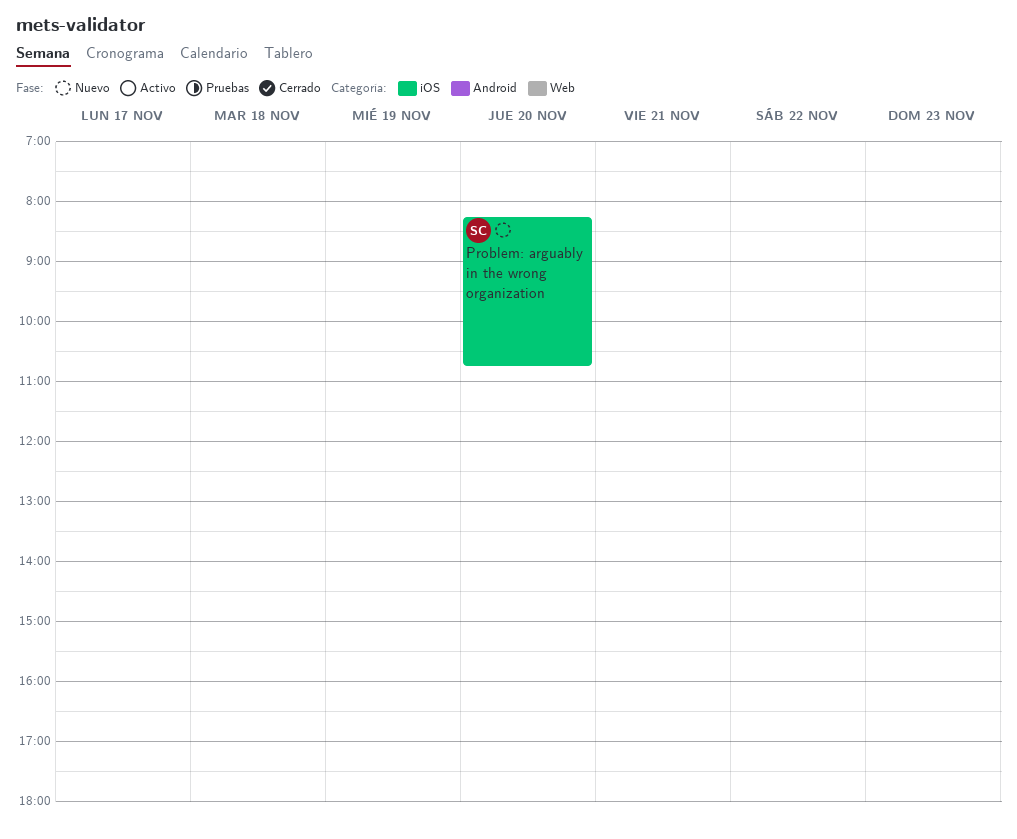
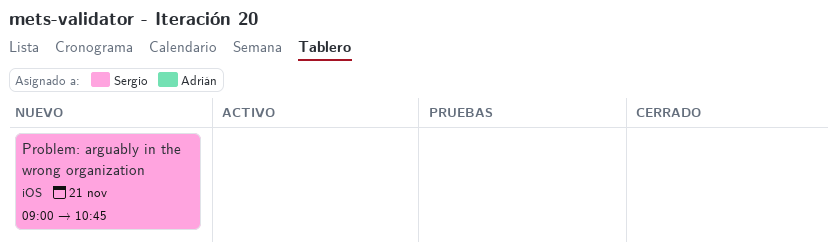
Problem: arguably in the wrong organization, day: Nov 20 -> Nov 21
Problem: arguably in the wrong organization, begins: 08:15 -> 09:00

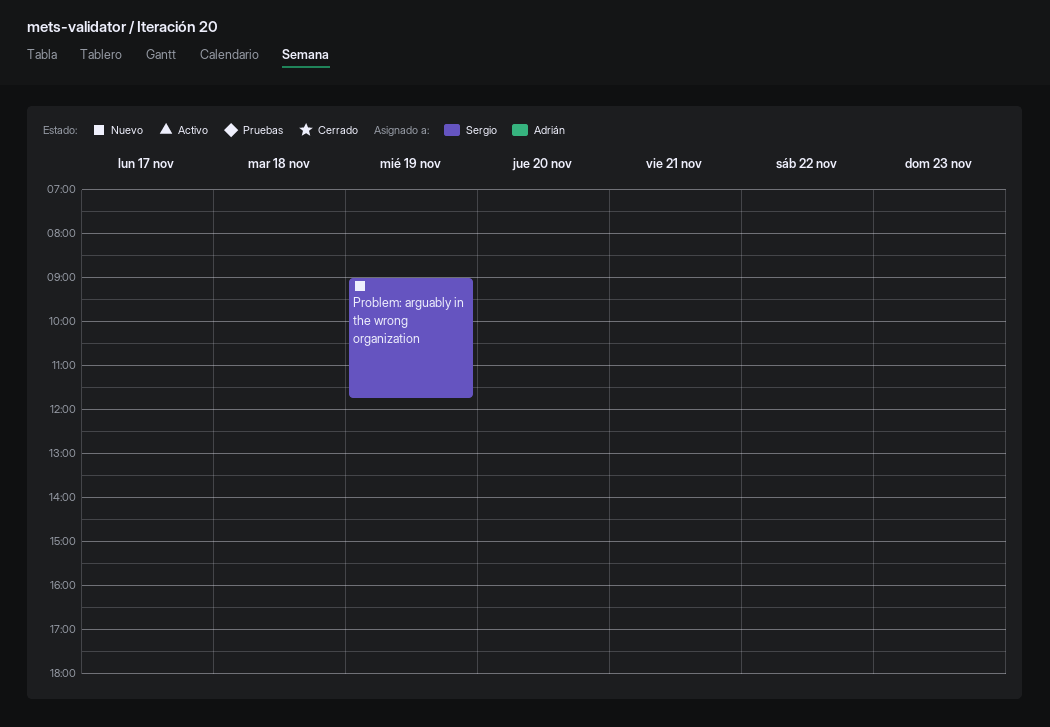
Problem: arguably in the wrong organization, day: Nov 21 -> Nov 19
Problem: arguably in the wrong organization, ends: 10:45 -> 11:45

